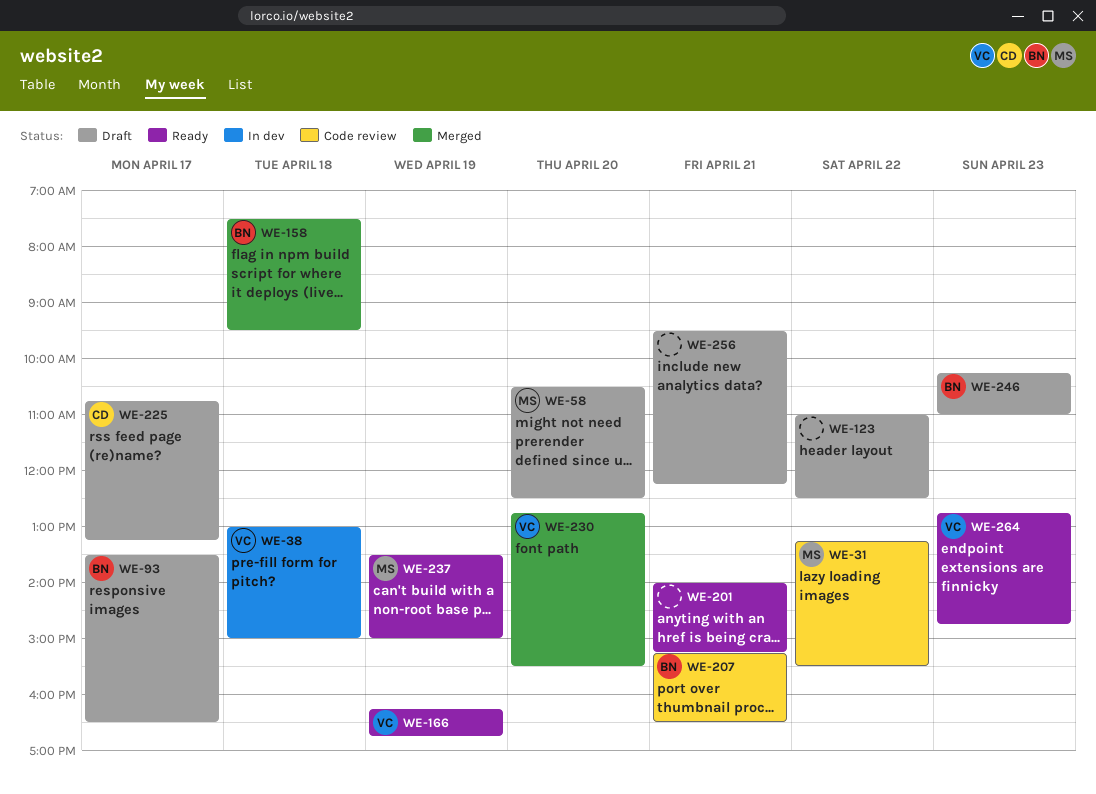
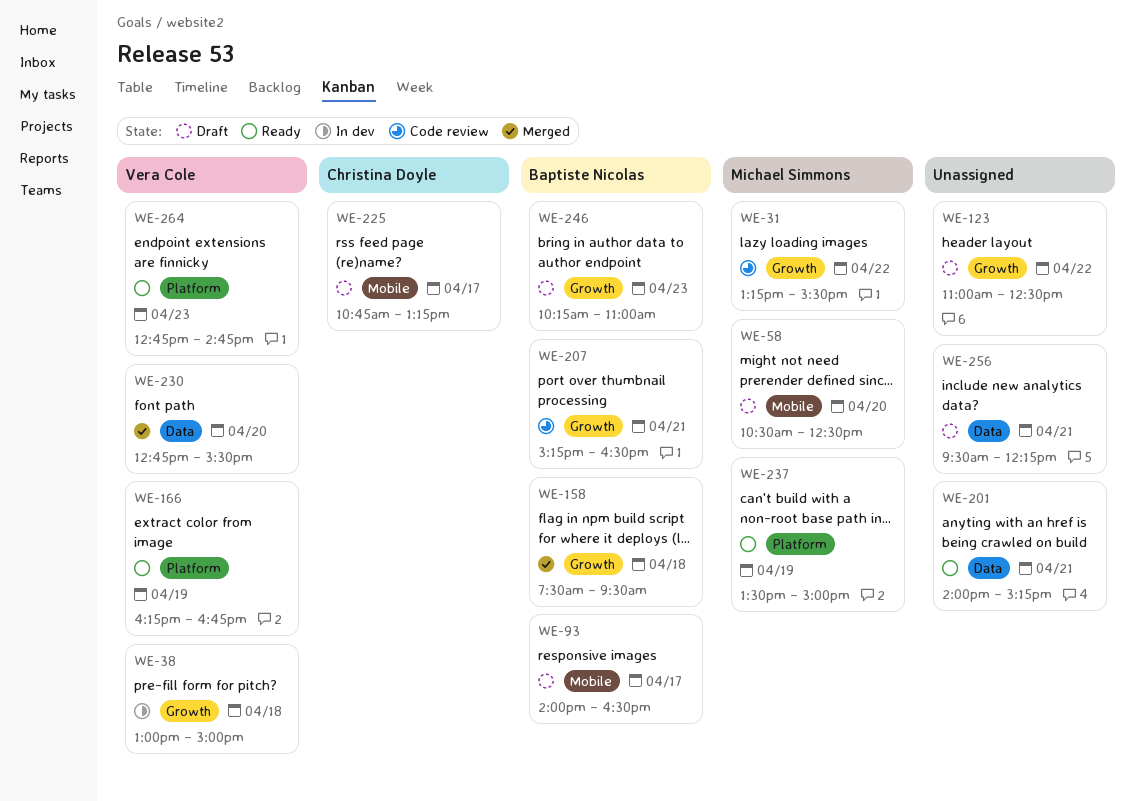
WE-93, begins: 13:30 -> 14:00

